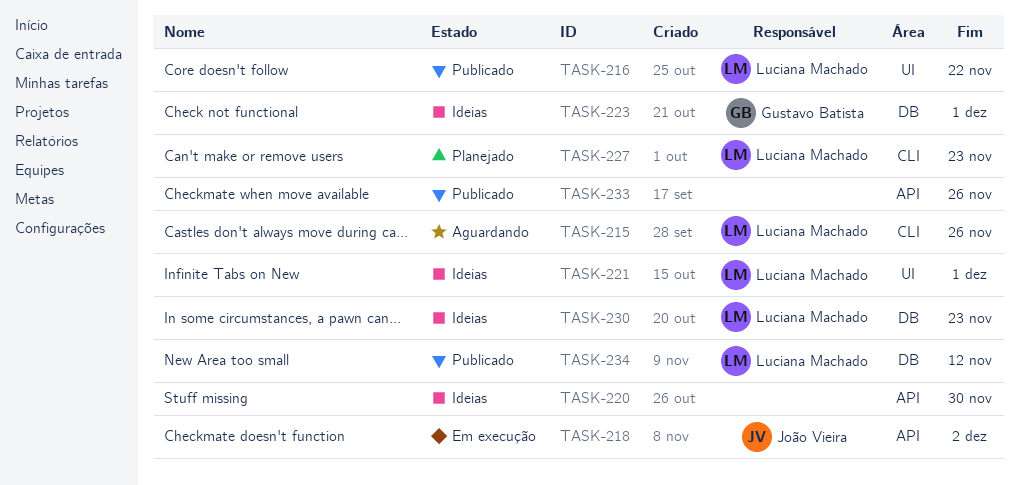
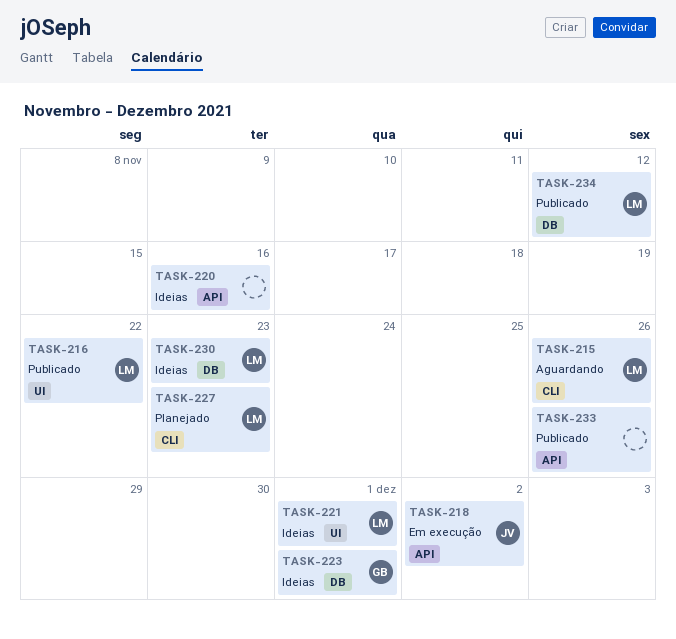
TASK-220, due: Nov 30 -> Nov 16

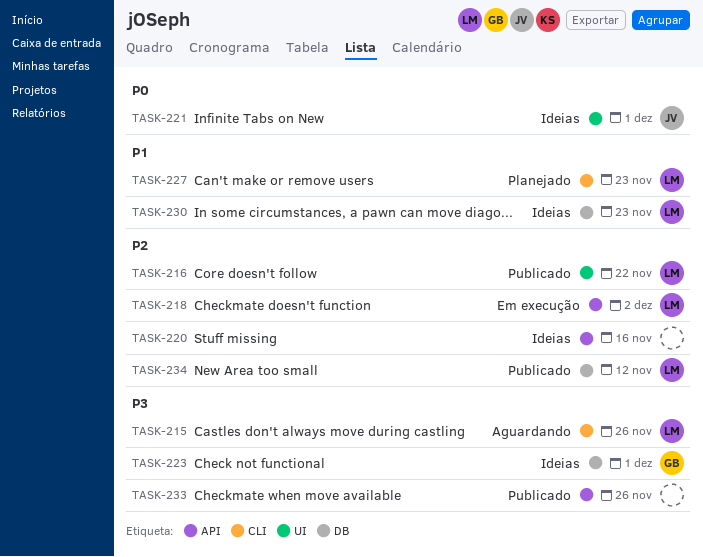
TASK-218, owner: JV -> LM
TASK-221, owner: LM -> JV

